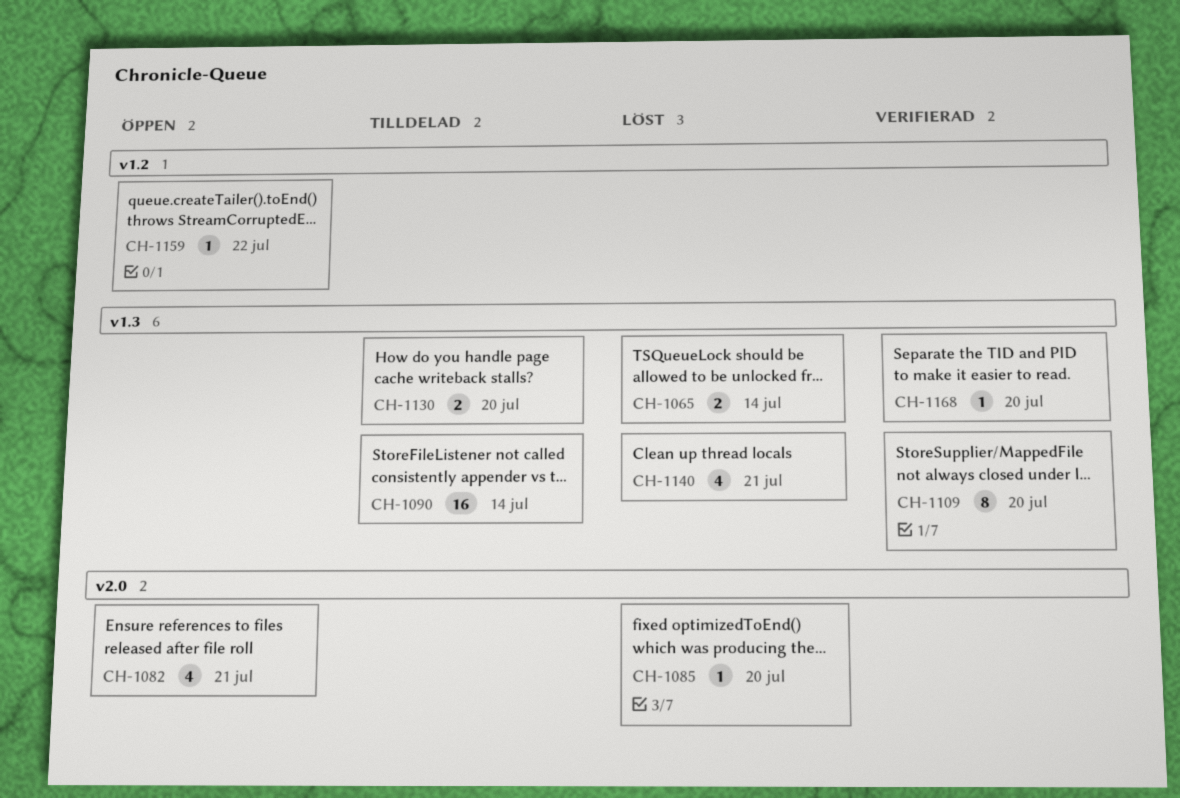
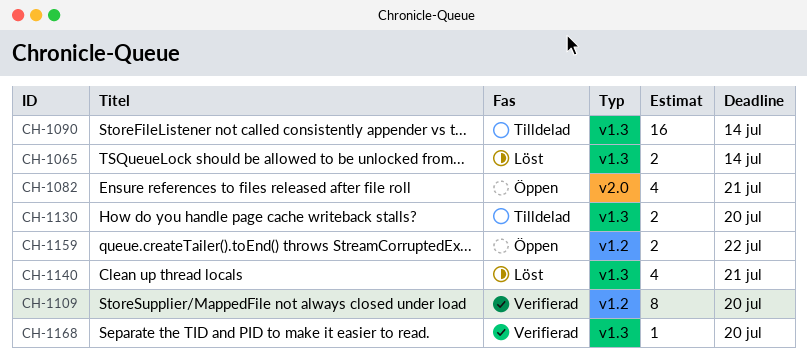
CH-1085: present -> none
CH-1109, label: v1.3 -> v1.2
CH-1159, estimate: 1 -> 2

